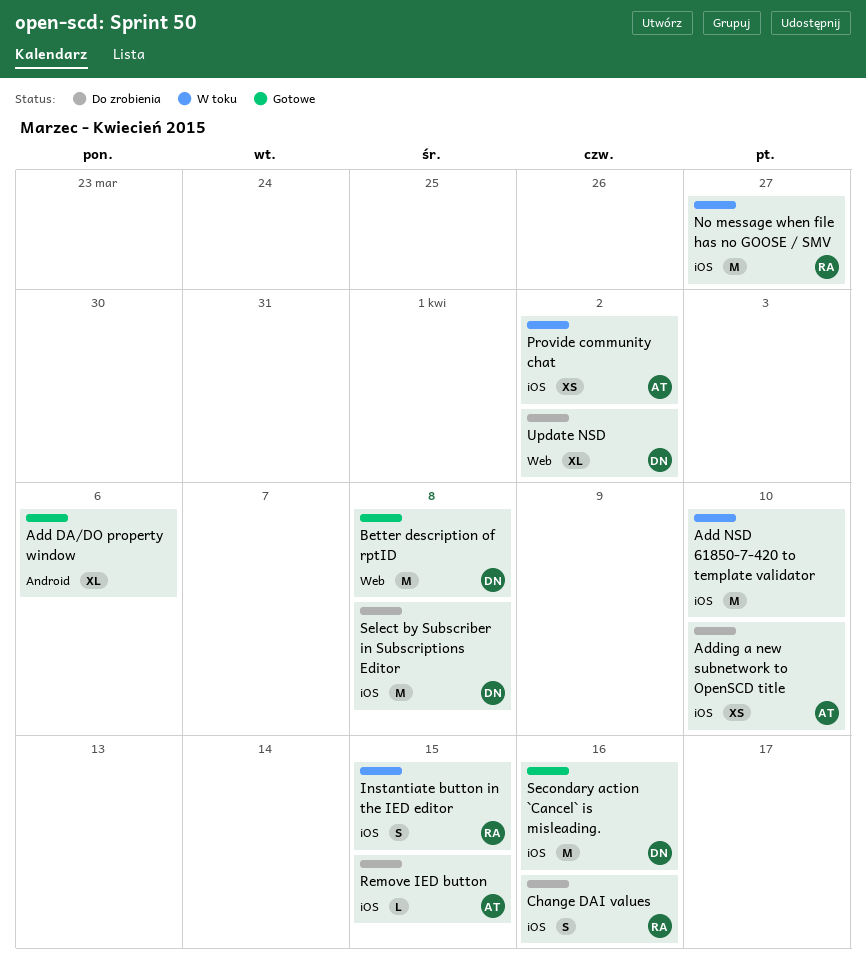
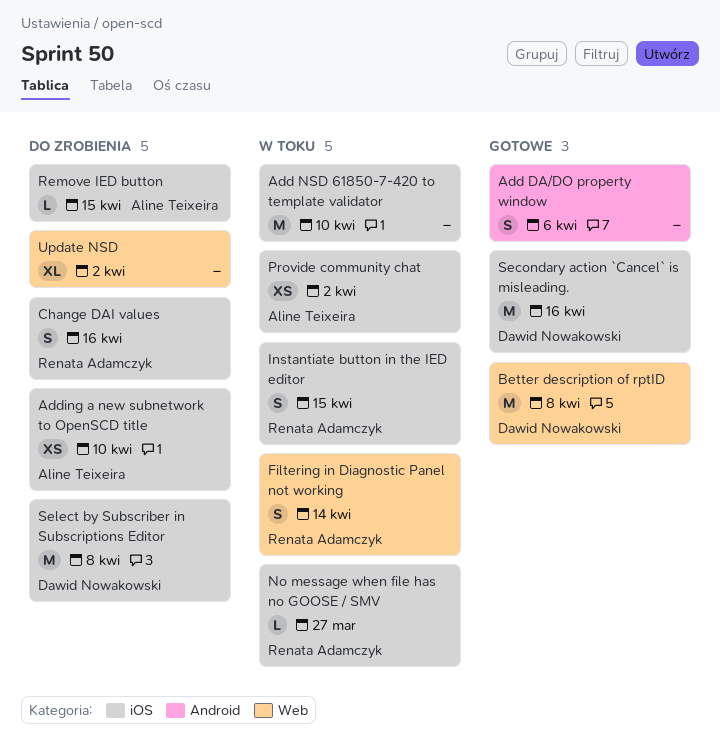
Add DA/DO property window, estimate: XL -> S
Filtering in Diagnostic Panel not working: none -> present
No message when file has no GOOSE / SMV, estimate: M -> L
Update NSD, owner: Dawid Nowakowski -> none

